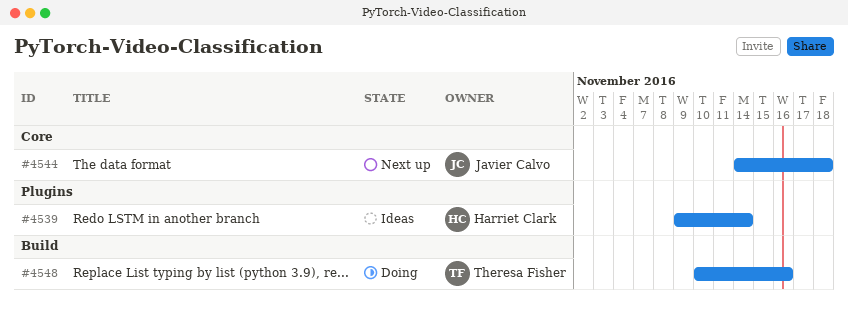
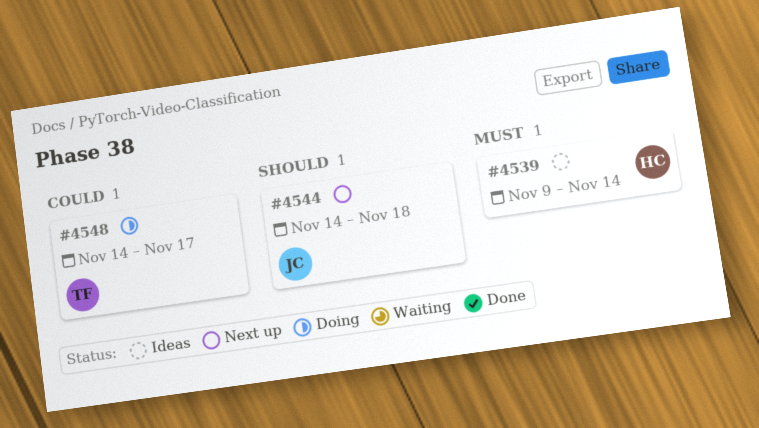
#4548, start: Nov 10 -> Nov 14
#4548, due: Nov 16 -> Nov 17

